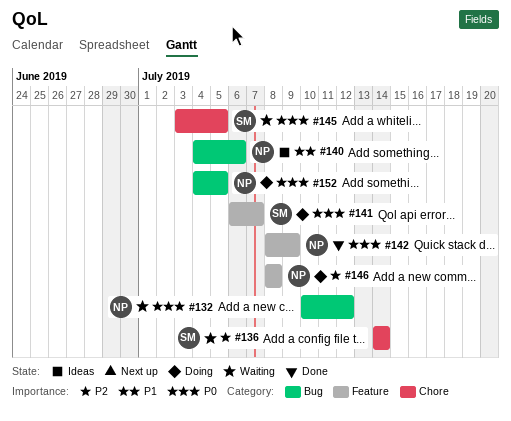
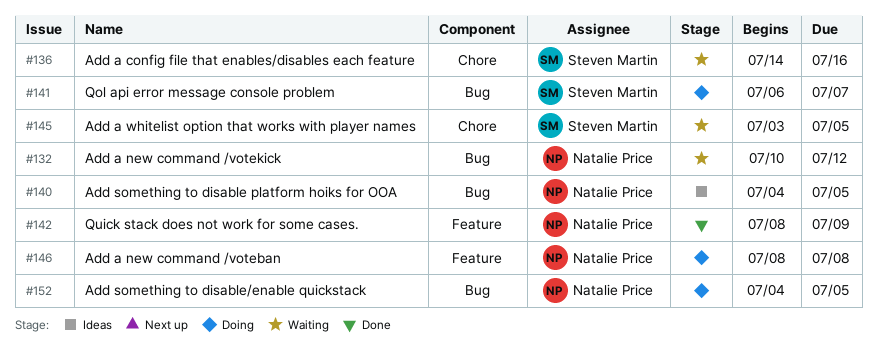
#136, due: Jul 14 -> Jul 16
#140, due: Jul 6 -> Jul 5
#141, label: Feature -> Bug

